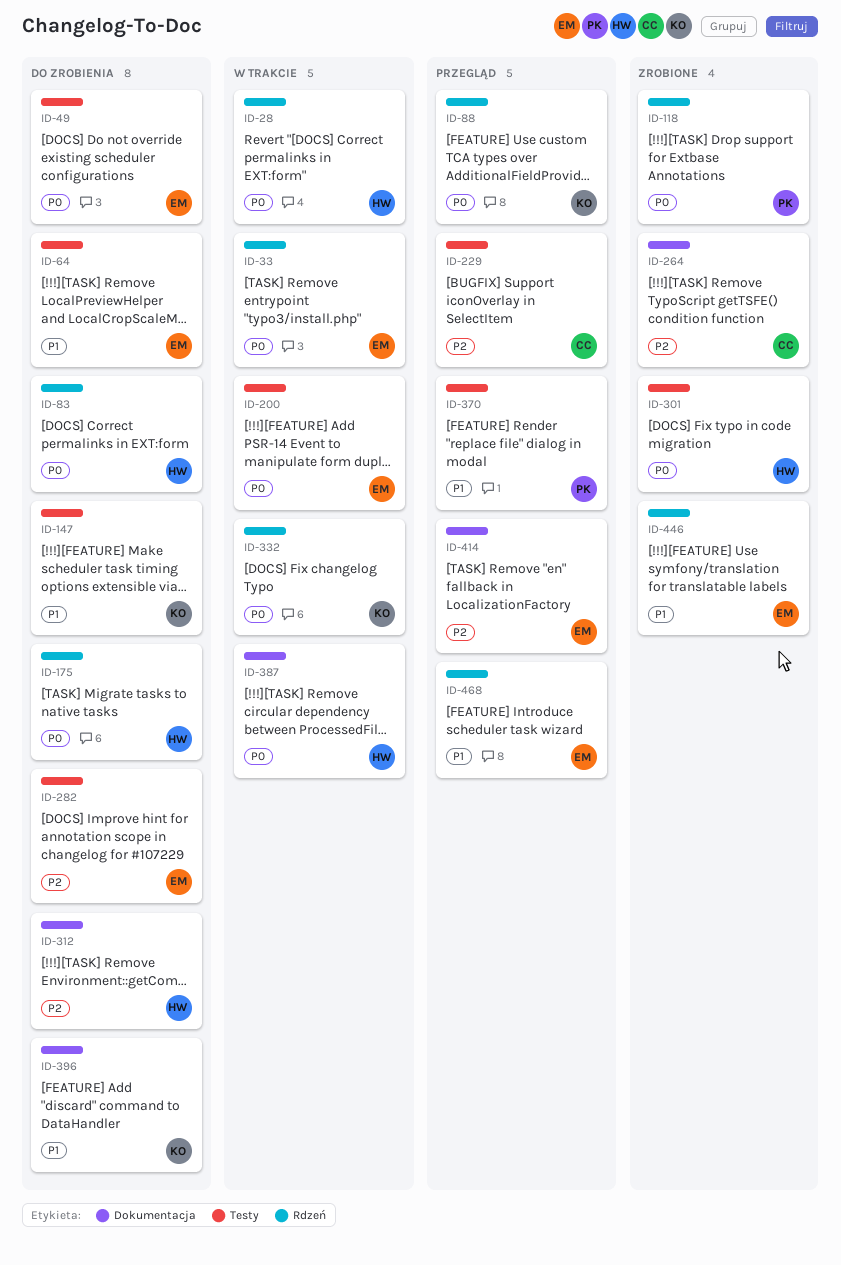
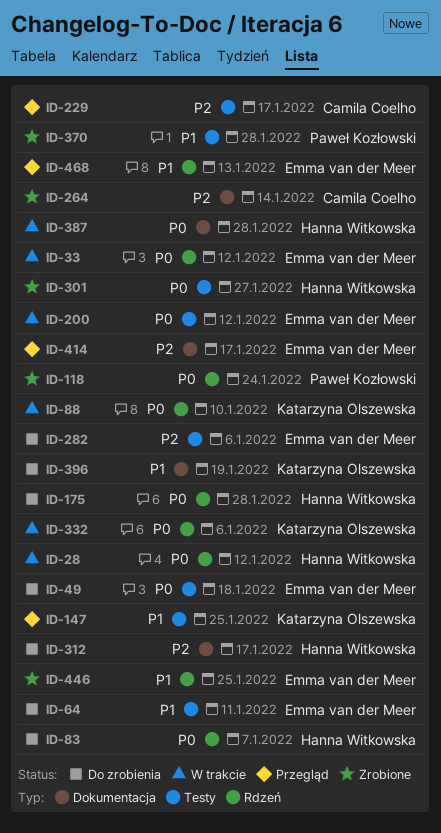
ID-88, status: Przegląd -> W trakcie
ID-147, status: Do zrobienia -> Przegląd
ID-370, status: Przegląd -> Zrobione

